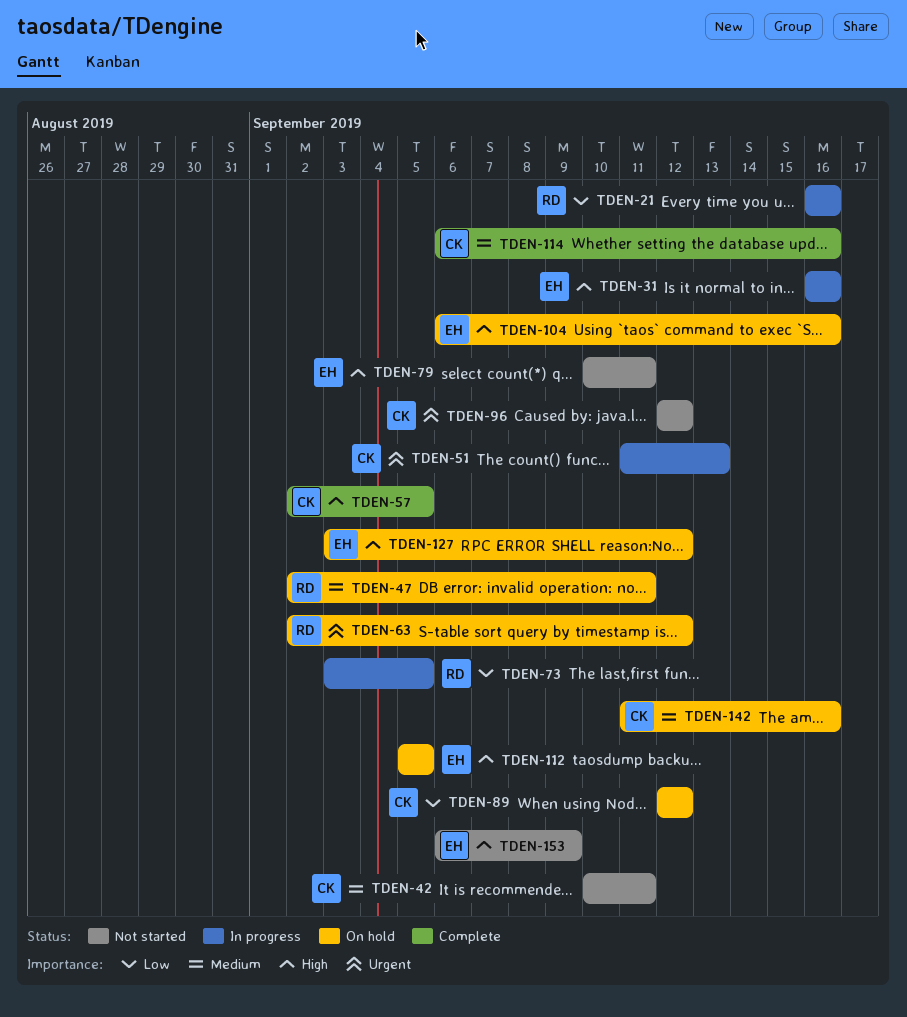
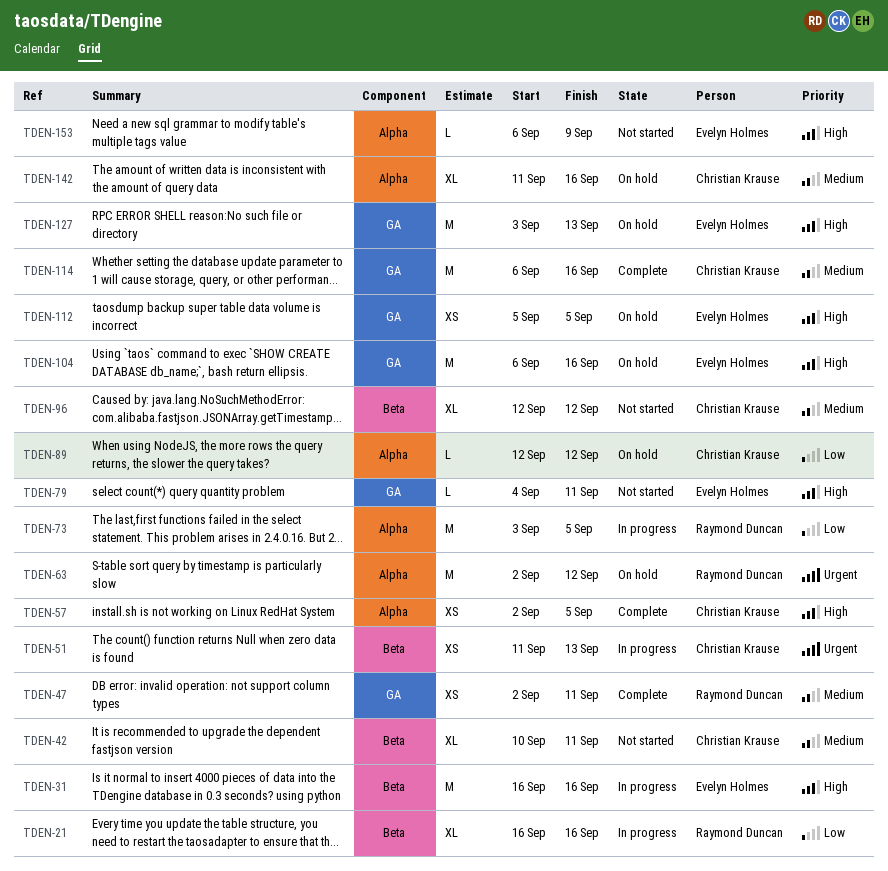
TDEN-47, status: On hold -> Complete
TDEN-79, start: Sep 10 -> Sep 4
TDEN-96, priority: Urgent -> Medium
TDEN-127, due: Sep 12 -> Sep 13

